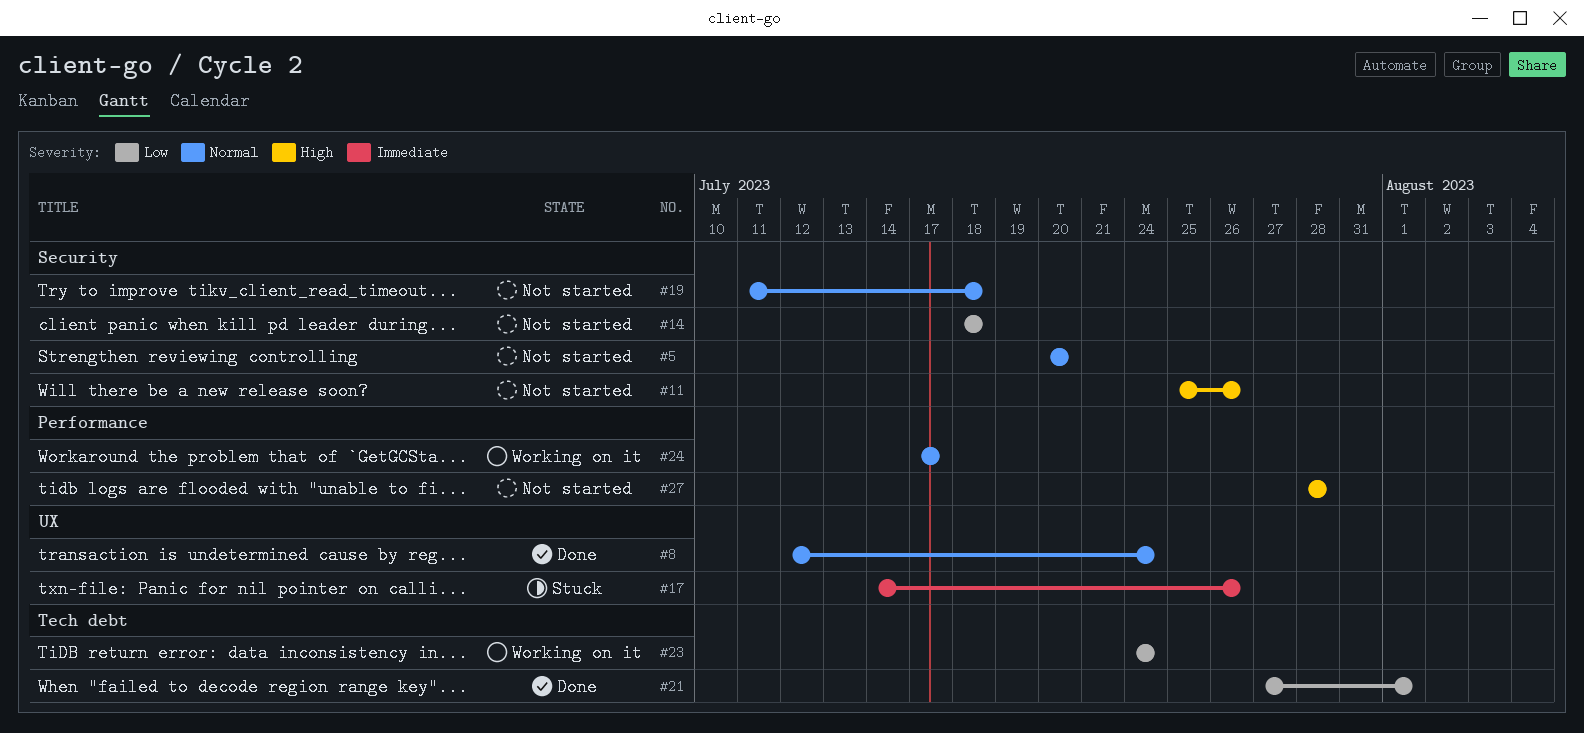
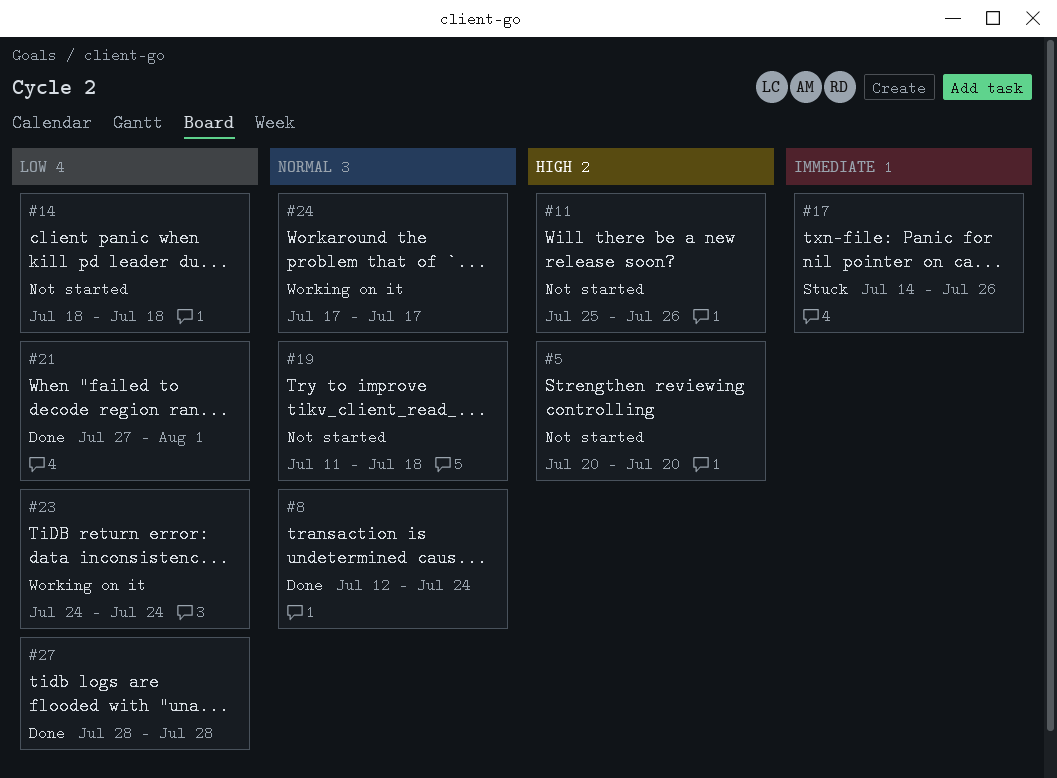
#5, priority: Normal -> High
#27, status: Not started -> Done
#27, priority: High -> Low

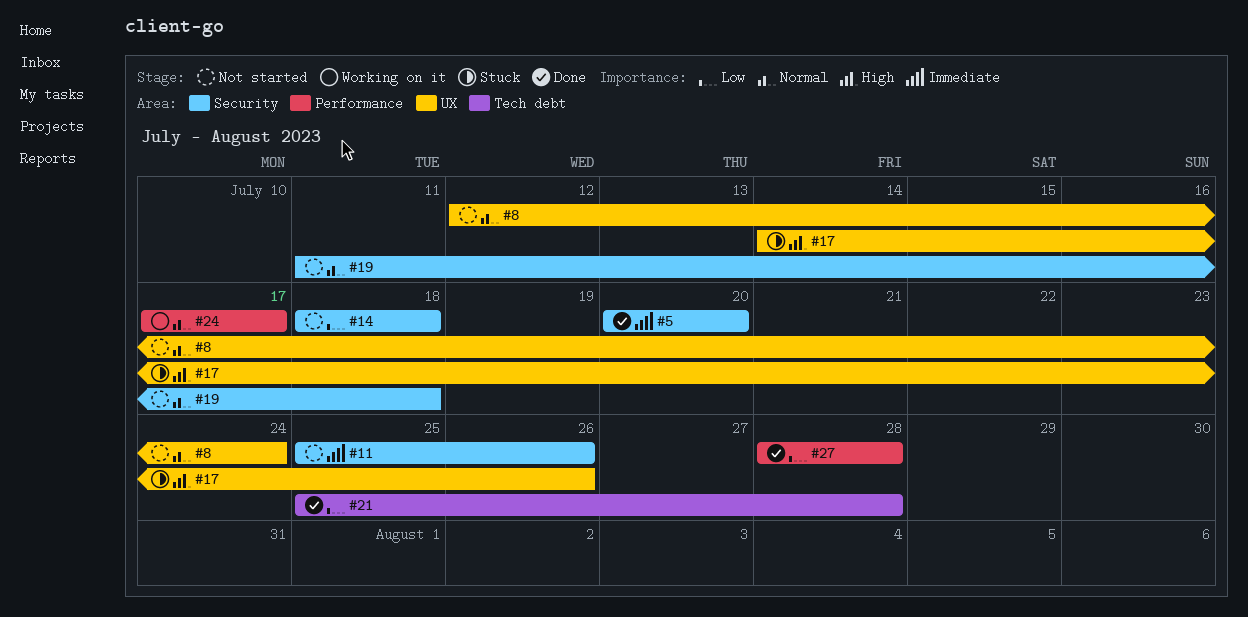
#5, status: Not started -> Done
#5, priority: High -> Immediate
#8, status: Done -> Not started
#11, priority: High -> Immediate
#17, priority: Immediate -> High
#21, start: Jul 27 -> Jul 25
#21, due: Aug 1 -> Jul 28
#23: present -> none

